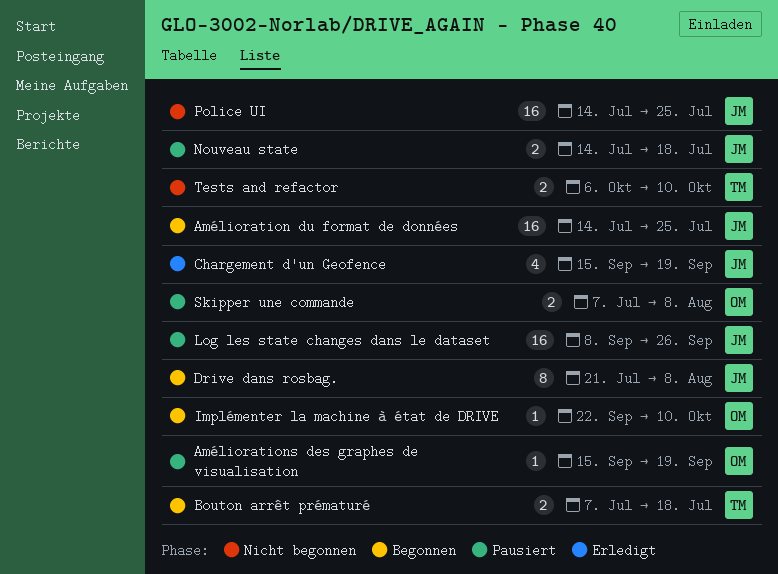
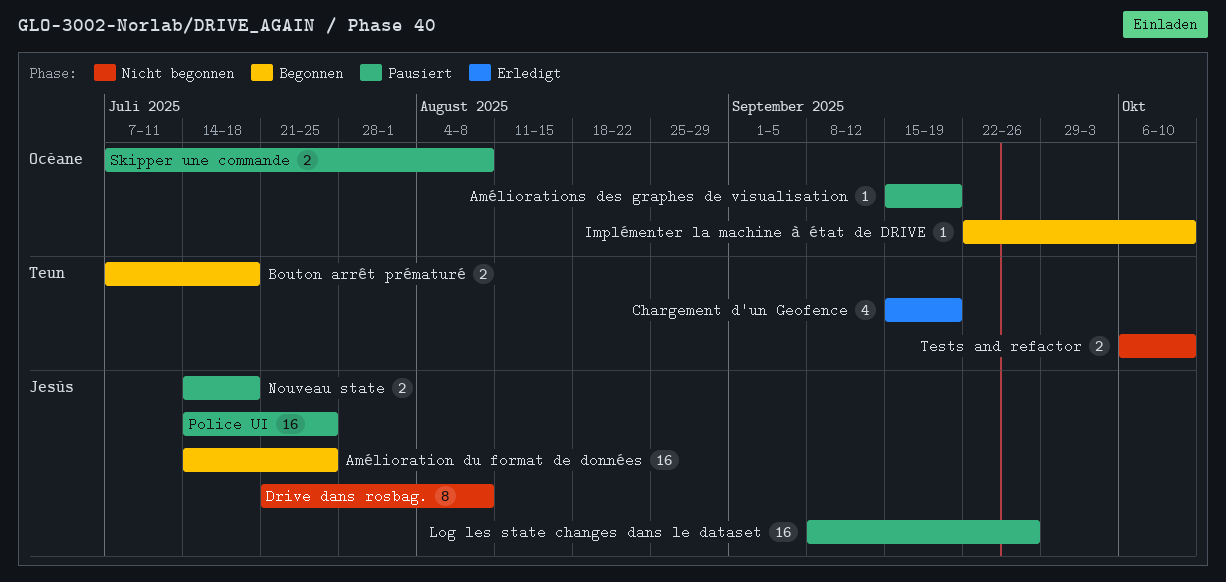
Chargement d'un Geofence, owner: Jesús -> Teun
Drive dans rosbag., status: Begonnen -> Nicht begonnen
Police UI, status: Nicht begonnen -> Pausiert

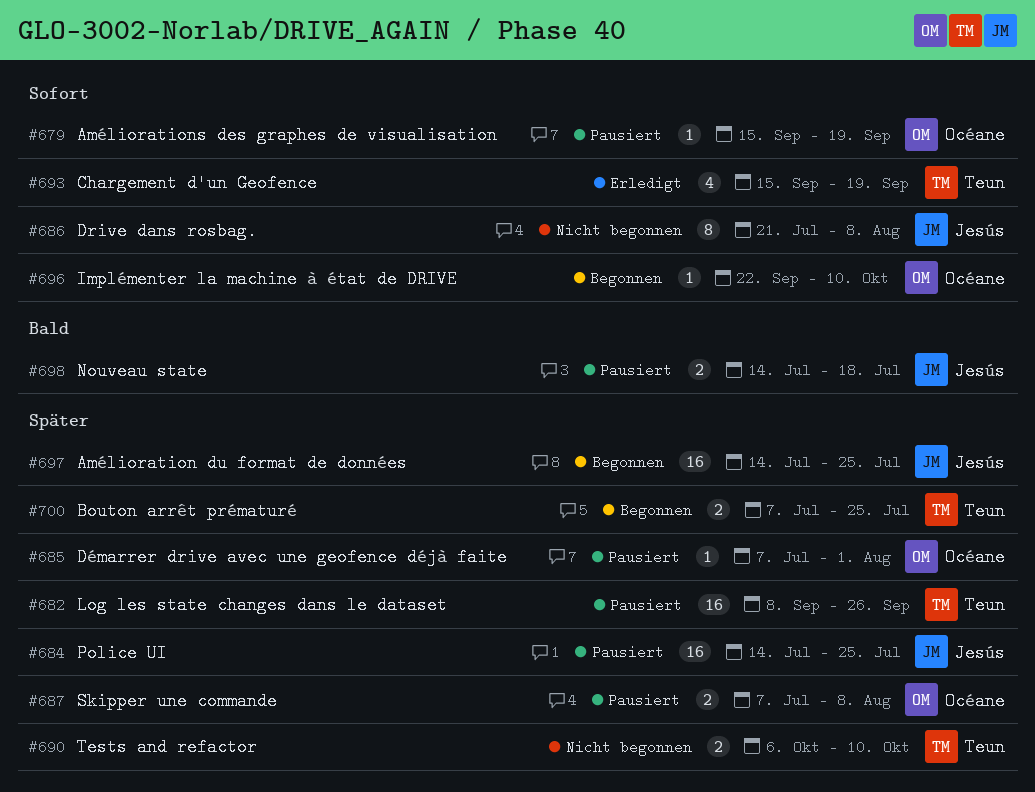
Bouton arrêt prématuré, due: Jul 18 -> Jul 25
Démarrer drive avec une geofence déjà faite: none -> present
Log les state changes dans le dataset, owner: Jesús -> Teun

